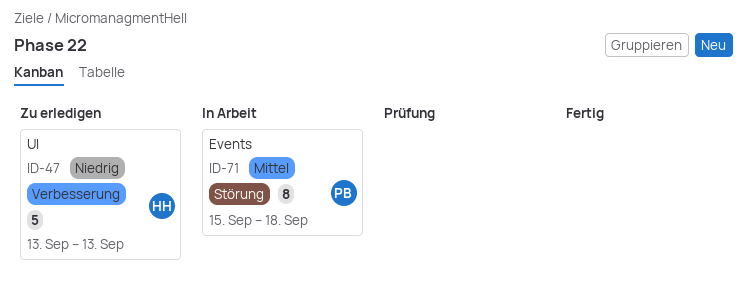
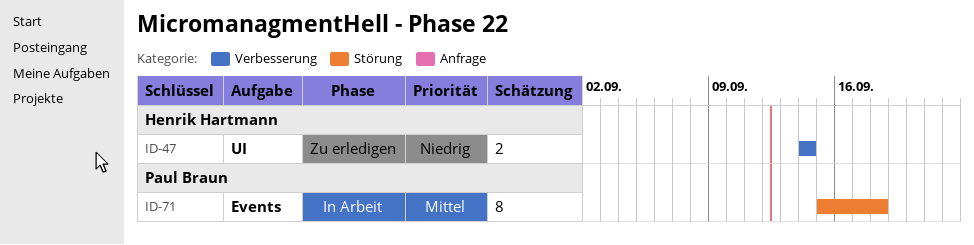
ID-47, estimate: 5 -> 2
ID-47, start: Sep 13 -> Sep 14
ID-47, due: Sep 13 -> Sep 14

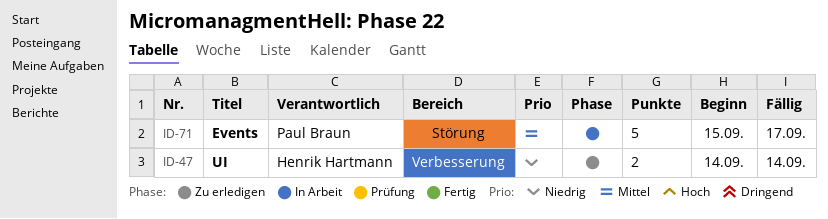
ID-71, estimate: 8 -> 5
ID-71, due: Sep 18 -> Sep 17

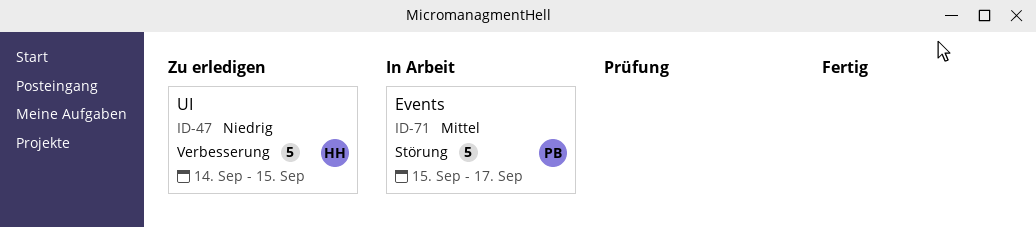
ID-47, estimate: 2 -> 5
ID-47, due: Sep 14 -> Sep 15

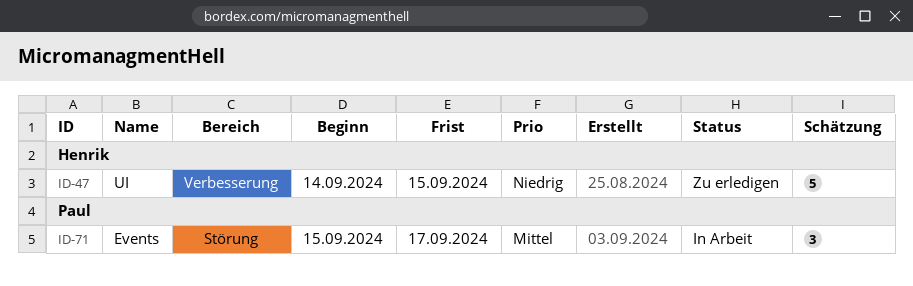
ID-71, estimate: 5 -> 3

